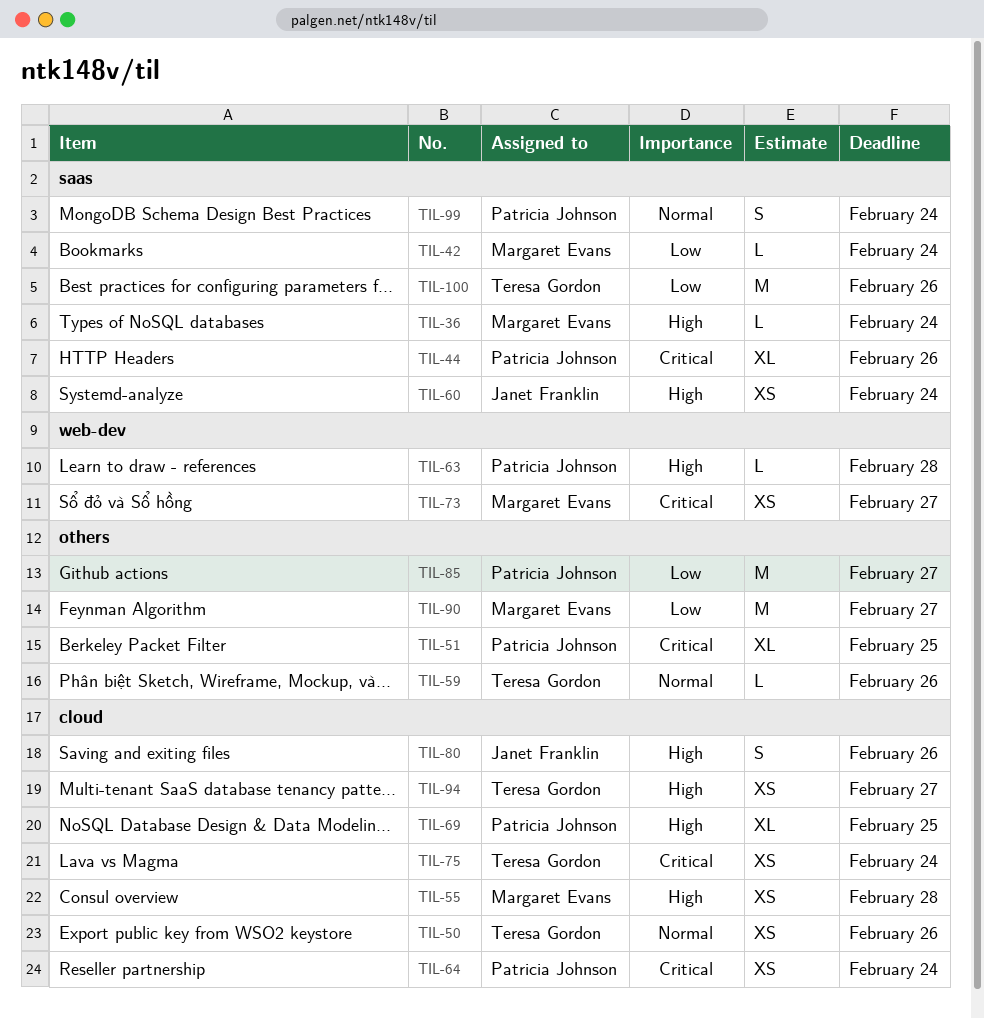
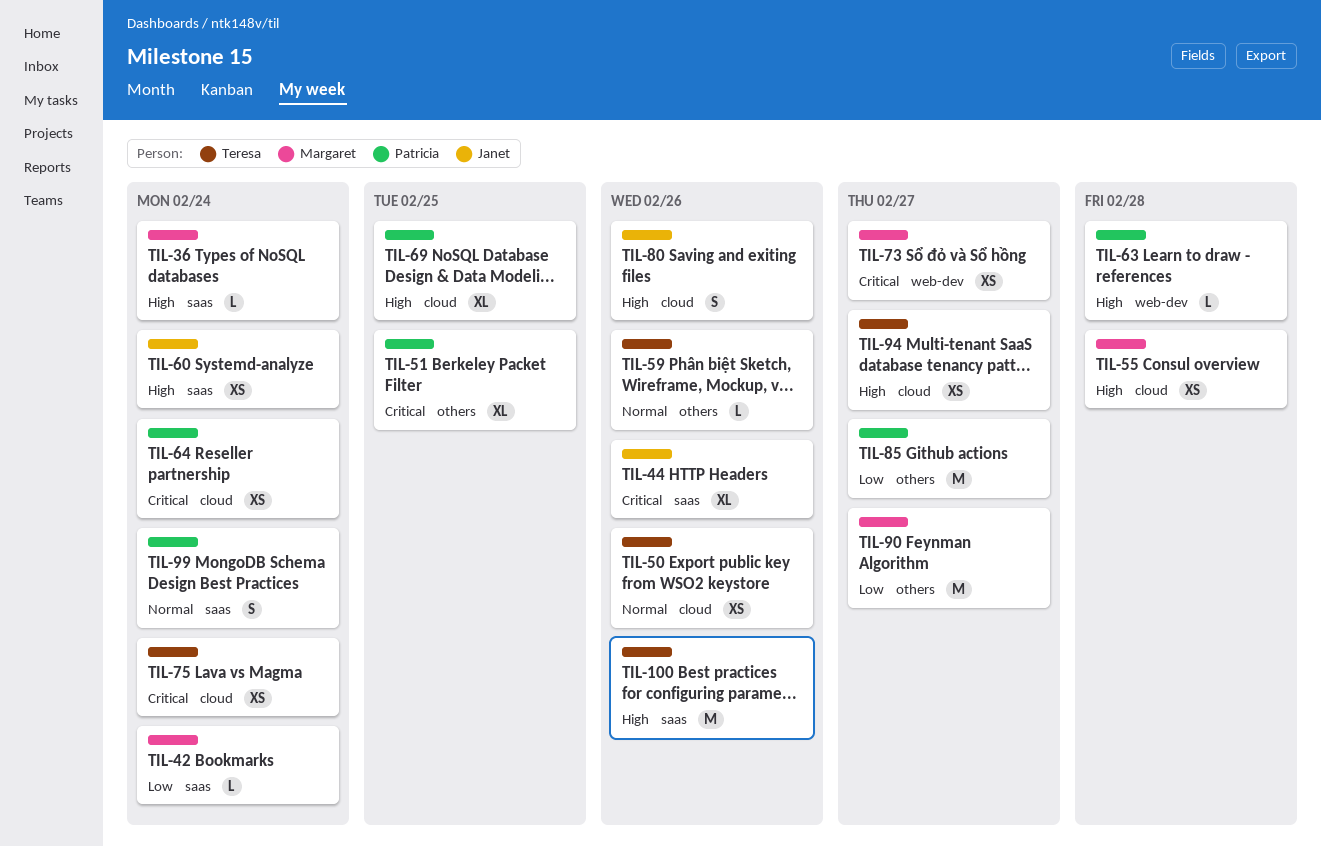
TIL-44, owner: Patricia Johnson -> Janet Franklin
TIL-100, priority: Low -> High

